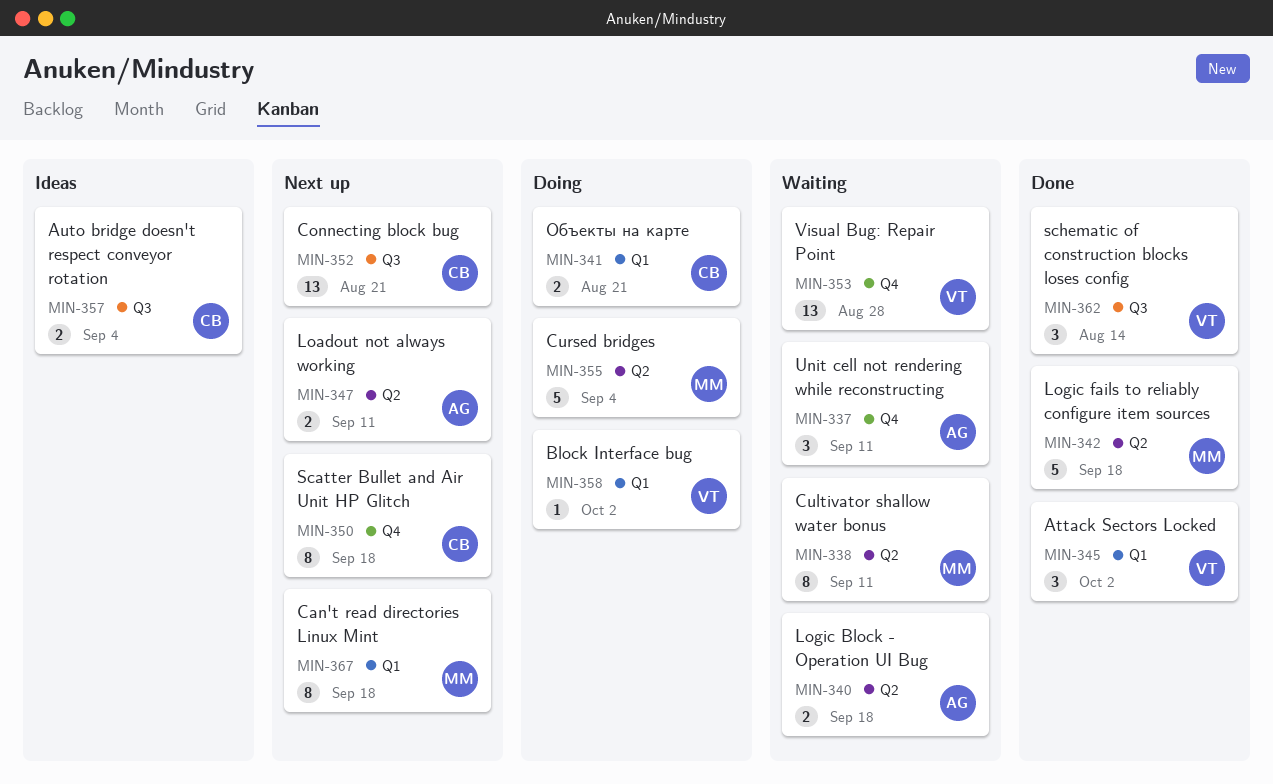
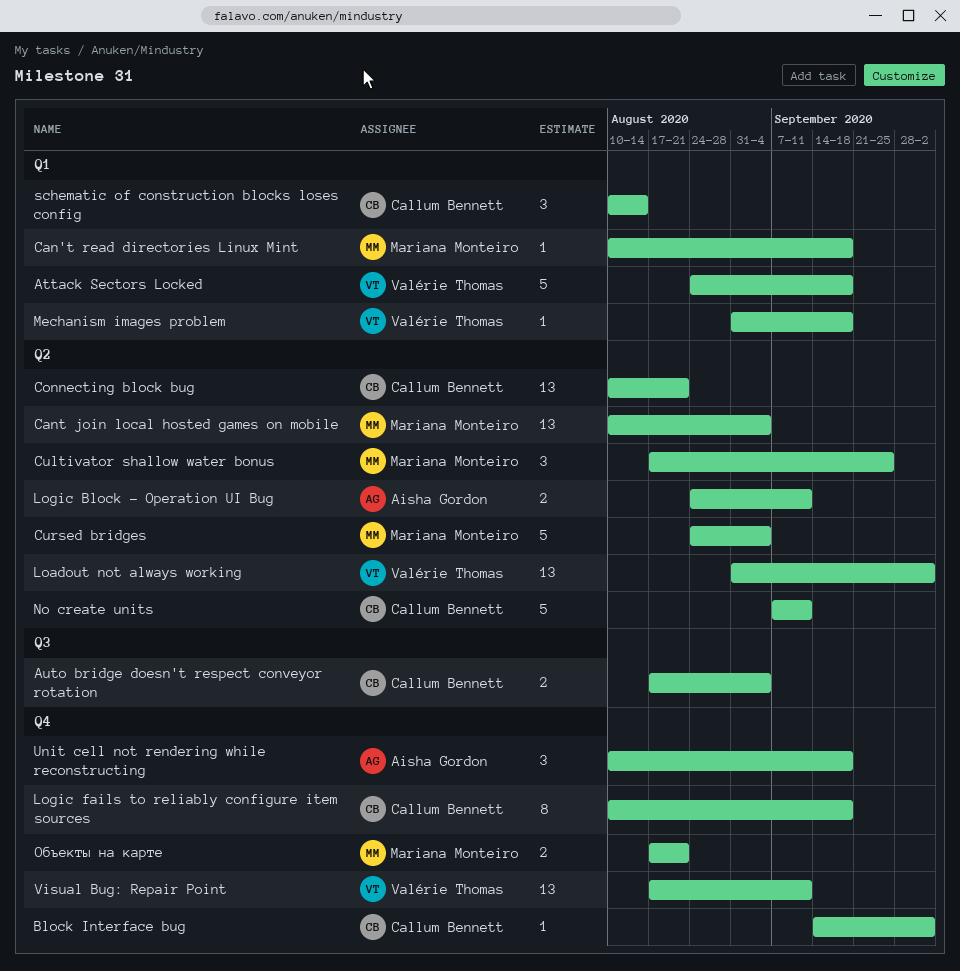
Attack Sectors Locked, estimate: 3 -> 5
Attack Sectors Locked, due: Oct 2 -> Sep 18
Block Interface bug, owner: Valérie Thomas -> Callum Bennett
Block Interface bug, label: Q1 -> Q4
Can't read directories Linux Mint, estimate: 8 -> 1
Cant join local hosted games on mobile: none -> present
Connecting block bug, label: Q3 -> Q2
Cultivator shallow water bonus, estimate: 8 -> 3
Cultivator shallow water bonus, due: Sep 11 -> Sep 25
Loadout not always working, owner: Aisha Gordon -> Valérie Thomas
Loadout not always working, estimate: 2 -> 13
Loadout not always working, due: Sep 11 -> Oct 2
Logic Block - Operation UI Bug, due: Sep 18 -> Sep 11
Logic fails to reliably configure item sources, owner: Mariana Monteiro -> Callum Bennett
Logic fails to reliably configure item sources, label: Q2 -> Q4
Logic fails to reliably configure item sources, estimate: 5 -> 8
Mechanism images problem: none -> present
No create units: none -> present
Scatter Bullet and Air Unit HP Glitch: present -> none
schematic of construction blocks loses config, owner: Valérie Thomas -> Callum Bennett
schematic of construction blocks loses config, label: Q3 -> Q1
Unit cell not rendering while reconstructing, due: Sep 11 -> Sep 18
Visual Bug: Repair Point, due: Aug 28 -> Sep 11
Объекты на карте, owner: Callum Bennett -> Mariana Monteiro
Объекты на карте, label: Q1 -> Q4

